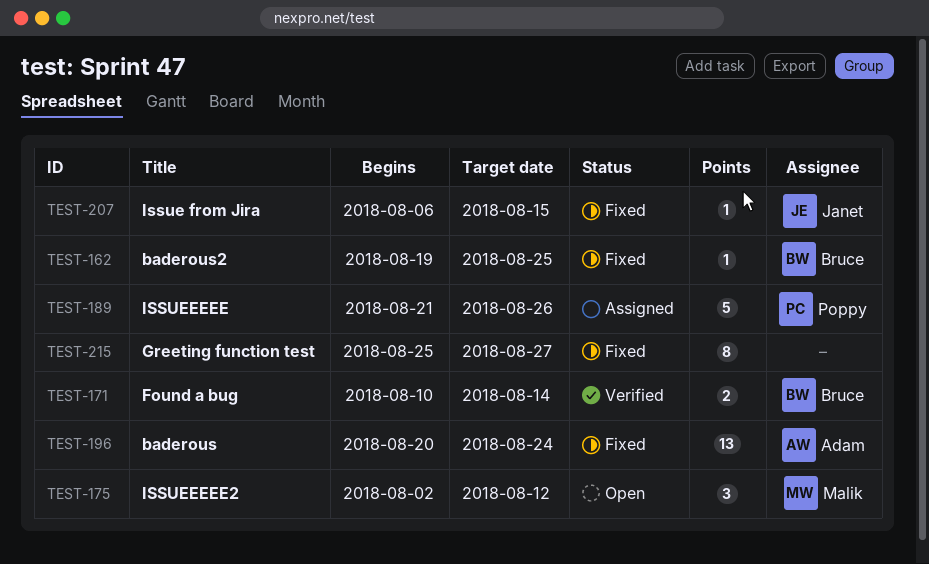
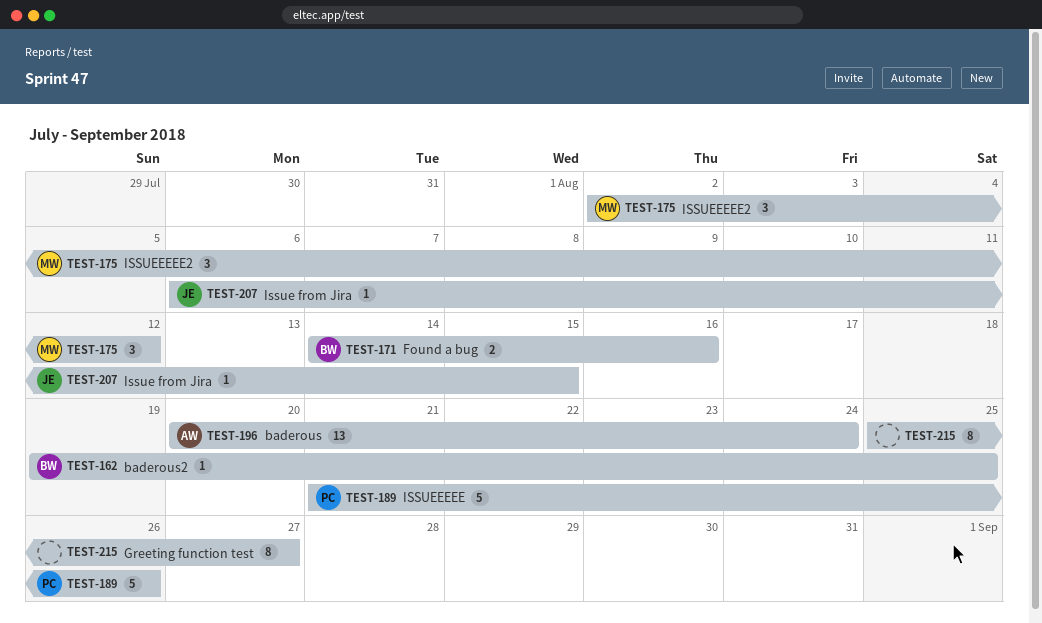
TEST-171, start: Aug 10 -> Aug 14
TEST-171, due: Aug 14 -> Aug 16

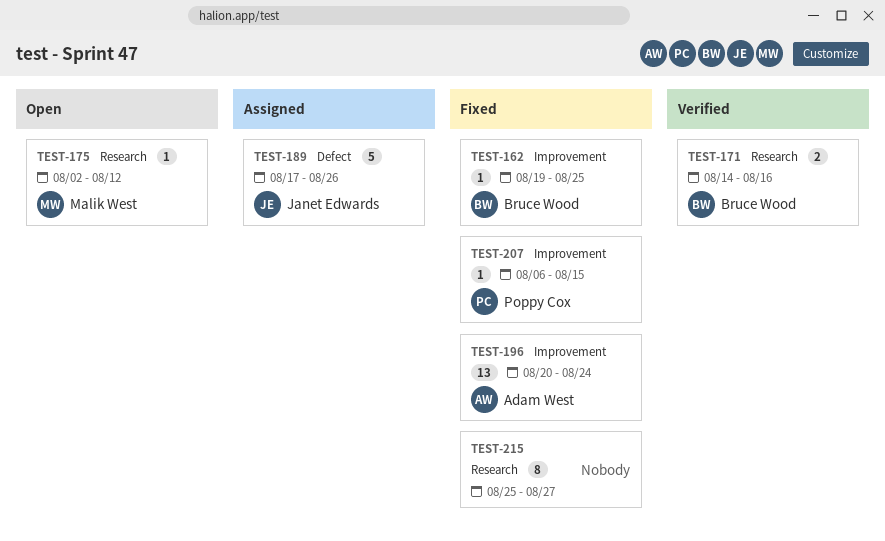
TEST-175, estimate: 3 -> 1
TEST-189, owner: Poppy Cox -> Janet Edwards
TEST-189, start: Aug 21 -> Aug 17
TEST-207, owner: Janet Edwards -> Poppy Cox

